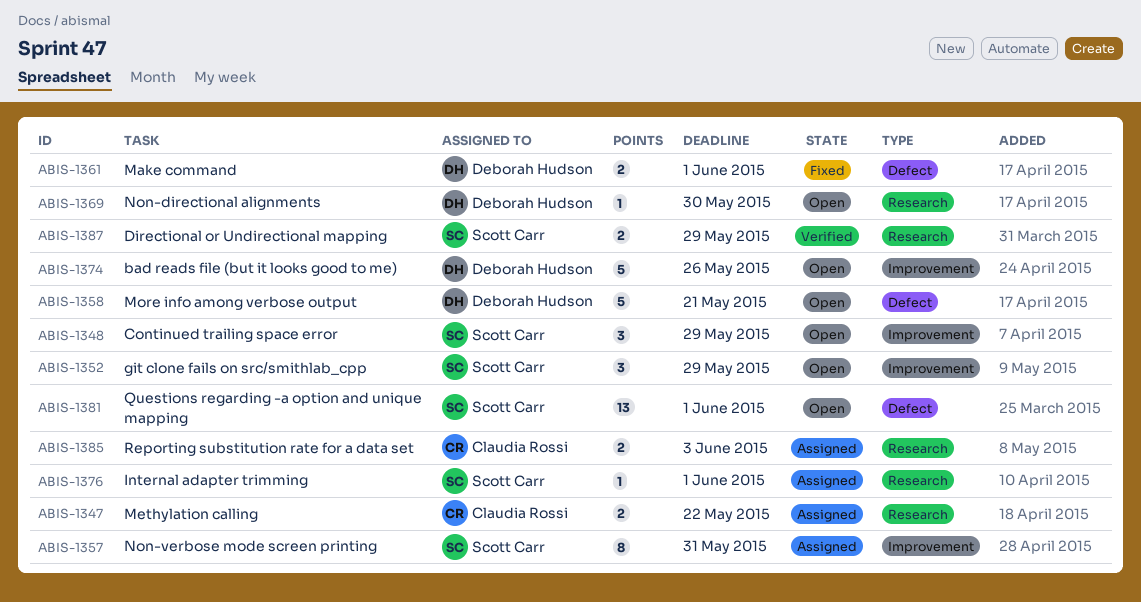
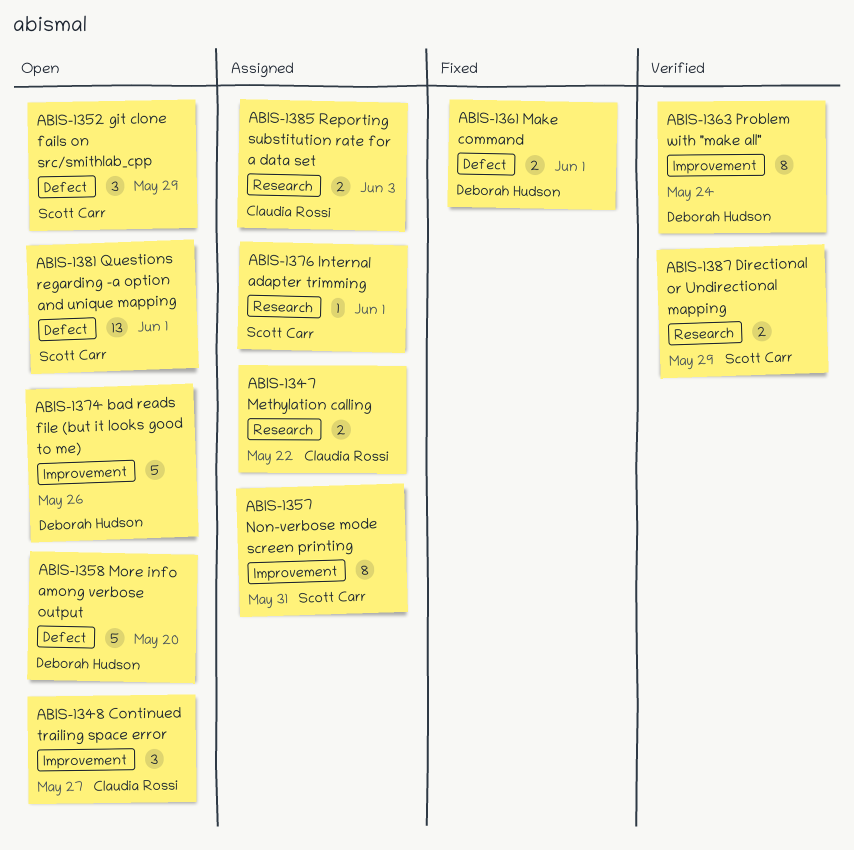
ABIS-1348, owner: Scott Carr -> Claudia Rossi
ABIS-1348, due: May 29 -> May 27
ABIS-1352, label: Improvement -> Defect
ABIS-1358, due: May 21 -> May 20
ABIS-1363: none -> present
ABIS-1369: present -> none

